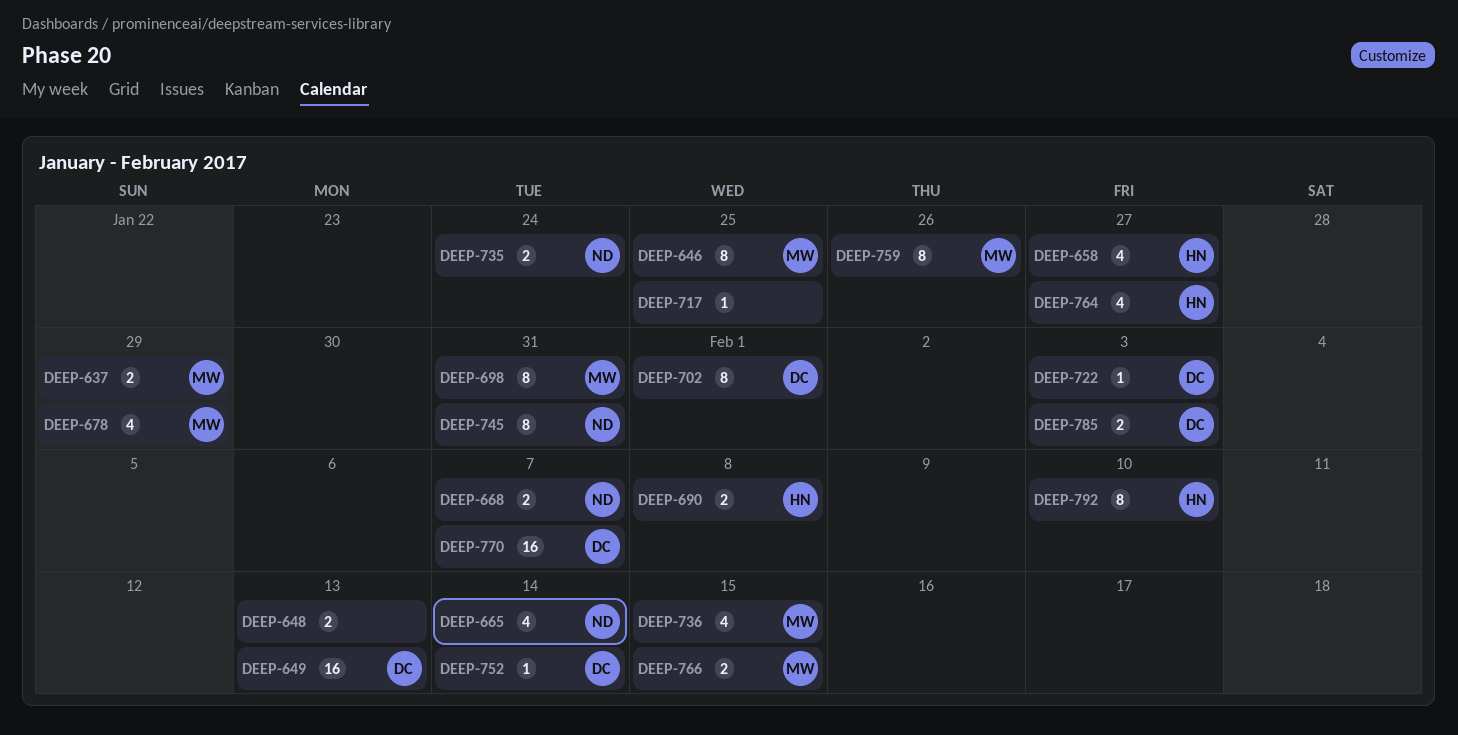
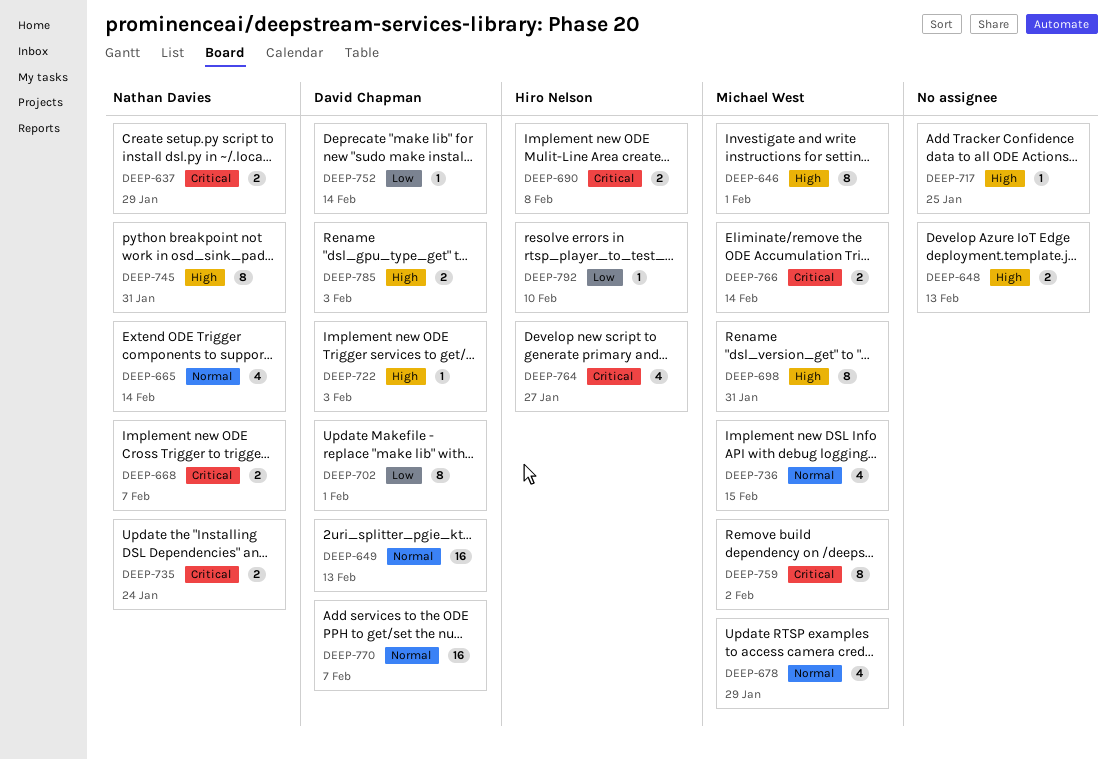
DEEP-637, owner: Michael West -> Nathan Davies
DEEP-646, due: Jan 25 -> Feb 1
DEEP-658: present -> none
DEEP-759, due: Jan 26 -> Feb 2
DEEP-766, due: Feb 15 -> Feb 14
DEEP-792, estimate: 8 -> 1

